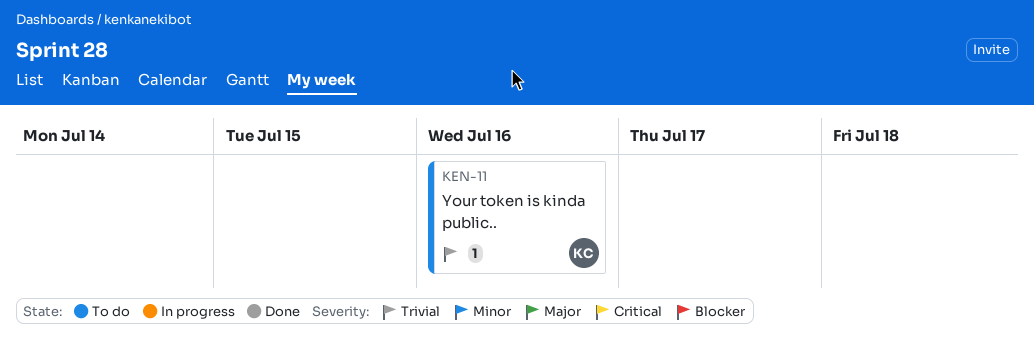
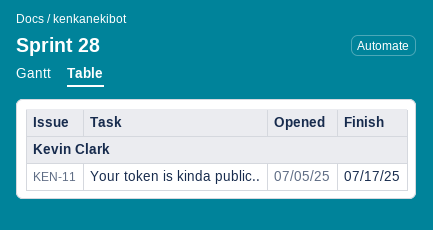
KEN-11, due: Jul 16 -> Jul 17

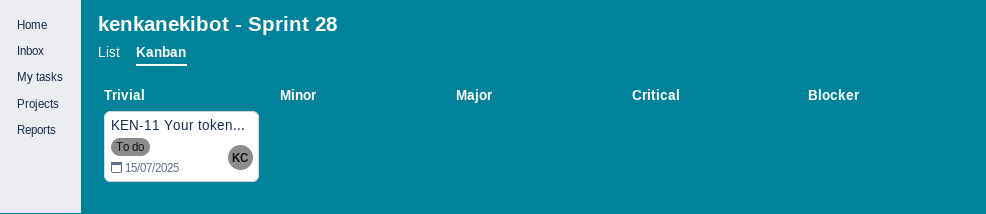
KEN-11, due: Jul 17 -> Jul 15

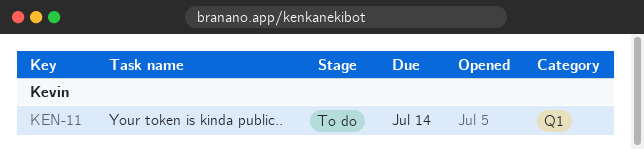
KEN-11, due: Jul 15 -> Jul 14

